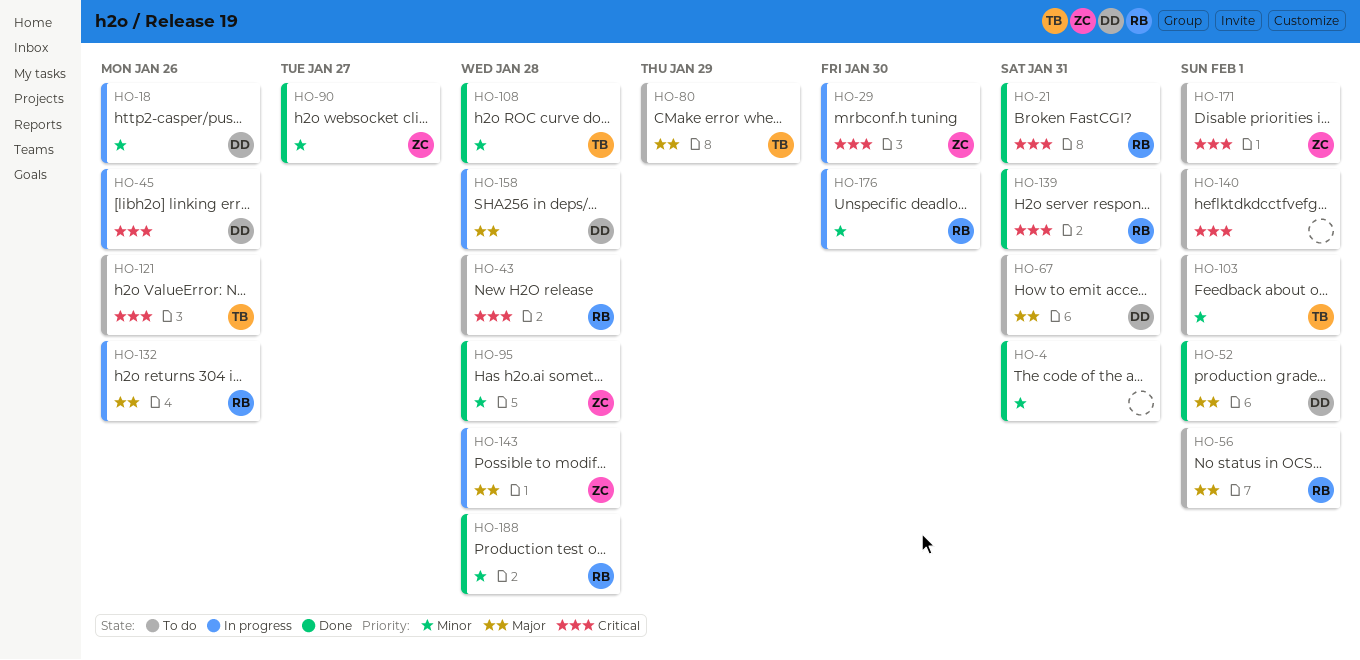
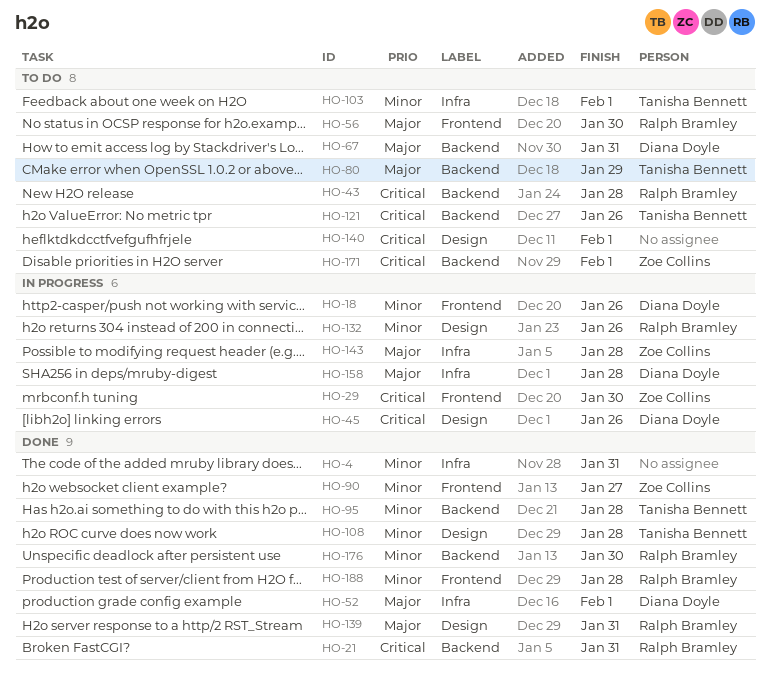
HO-56, due: Feb 1 -> Jan 30
HO-95, owner: Zoe Collins -> Tanisha Bennett
HO-132, priority: Major -> Minor
HO-139, priority: Critical -> Major
HO-176, status: In progress -> Done

